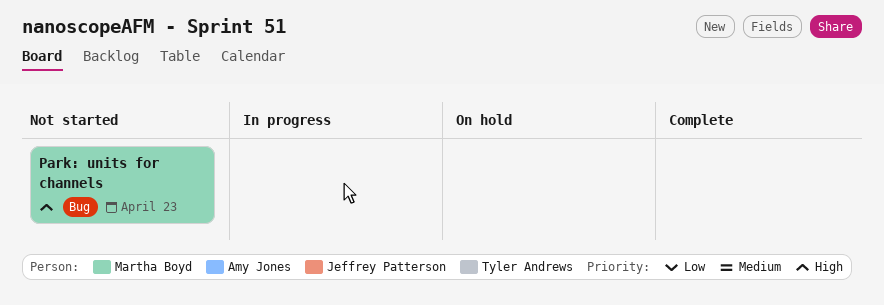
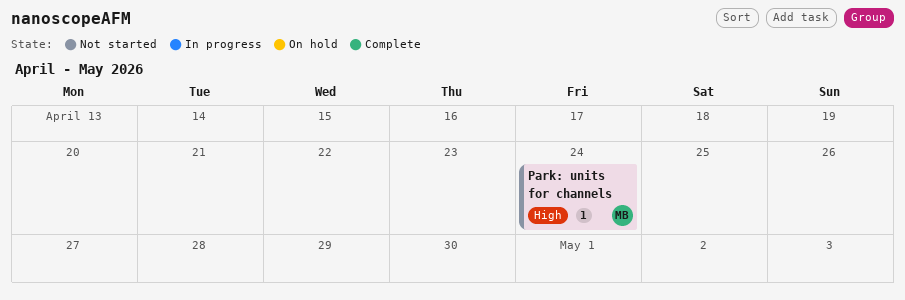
Park: units for channels, due: Apr 23 -> Apr 24

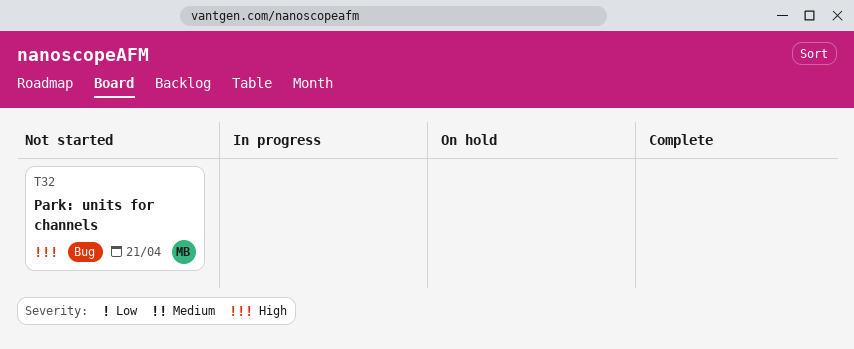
Park: units for channels, due: Apr 24 -> Apr 21

